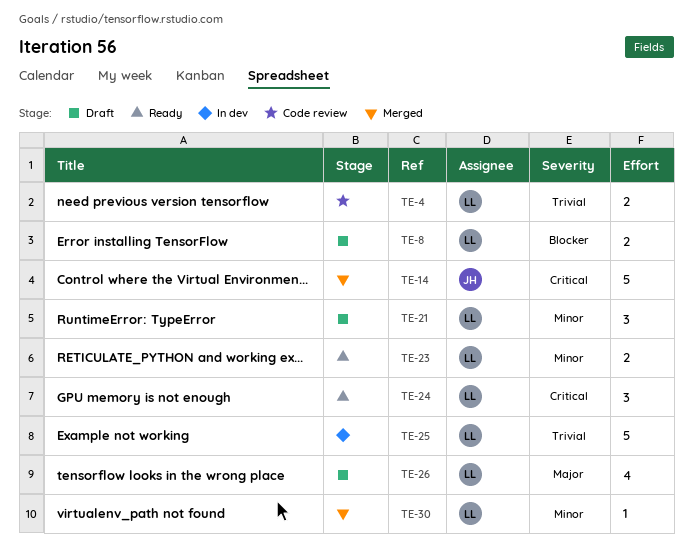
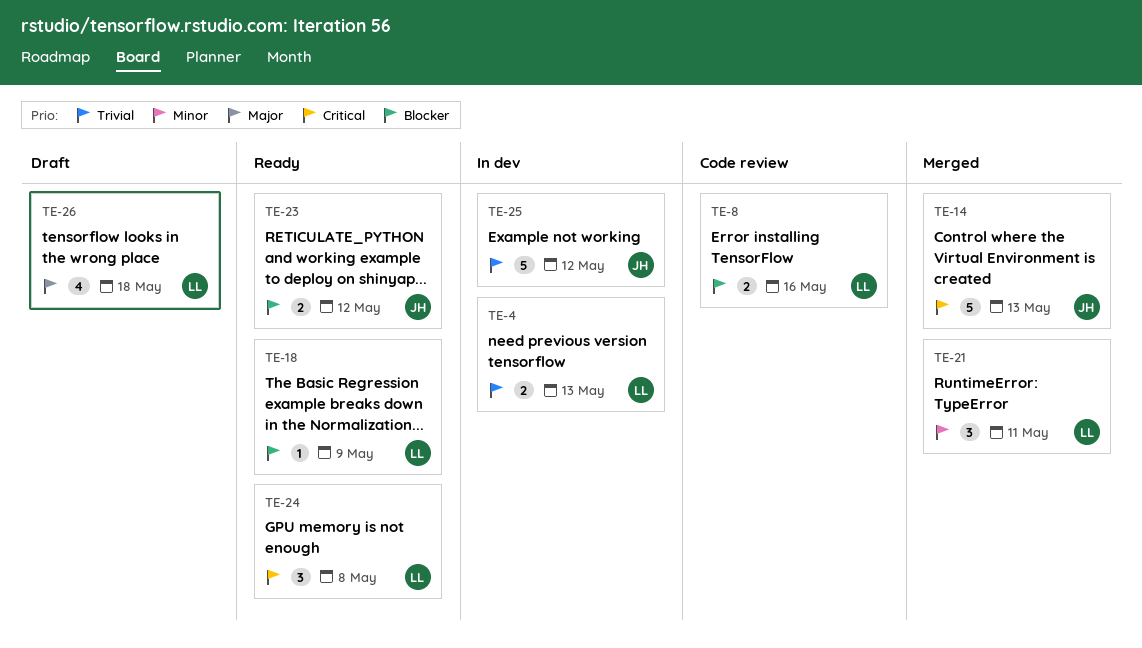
TE-4, status: Code review -> In dev
TE-8, status: Draft -> Code review
TE-18: none -> present
TE-21, status: Draft -> Merged
TE-23, owner: LL -> JH
TE-23, priority: Minor -> Blocker
TE-25, owner: LL -> JH
TE-30: present -> none

